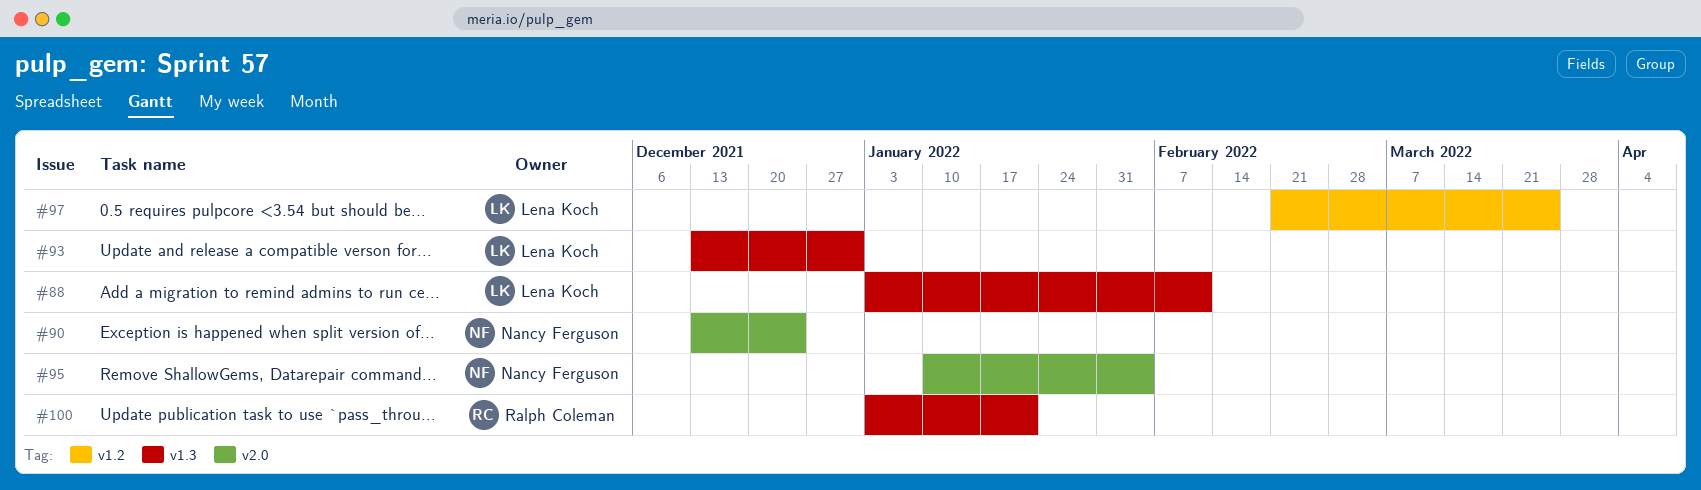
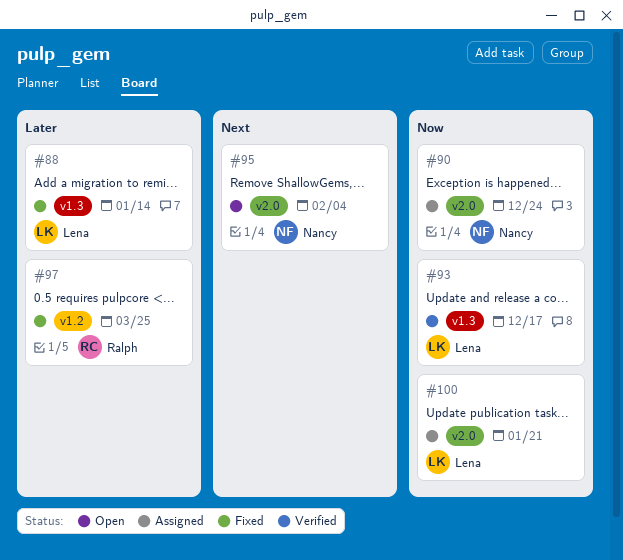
#88, due: Feb 11 -> Jan 14
#93, due: Dec 31 -> Dec 17
#97, owner: Lena Koch -> Ralph Coleman
#100, owner: Ralph Coleman -> Lena Koch
#100, label: v1.3 -> v2.0

